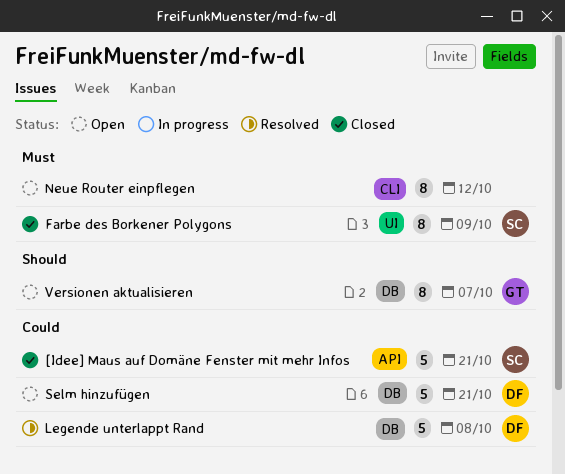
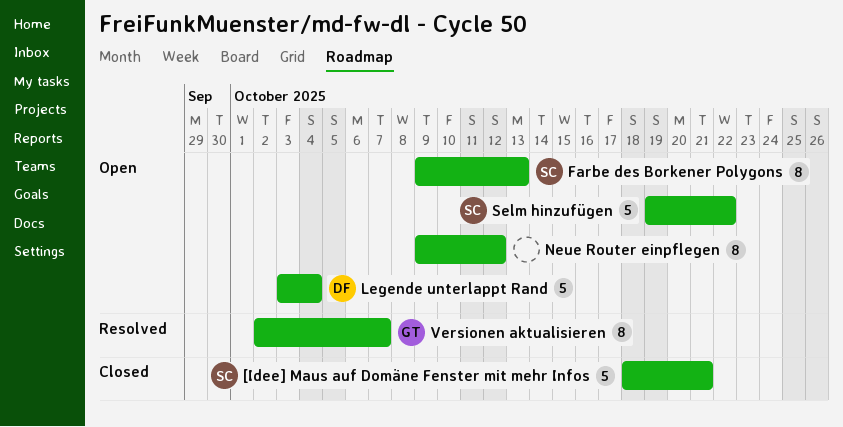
Farbe des Borkener Polygons, status: Closed -> Open
Farbe des Borkener Polygons, due: Oct 9 -> Oct 13
Legende unterlappt Rand, status: Resolved -> Open
Legende unterlappt Rand, due: Oct 8 -> Oct 4
Selm hinzufügen, owner: DF -> SC
Selm hinzufügen, due: Oct 21 -> Oct 22
Versionen aktualisieren, status: Open -> Resolved

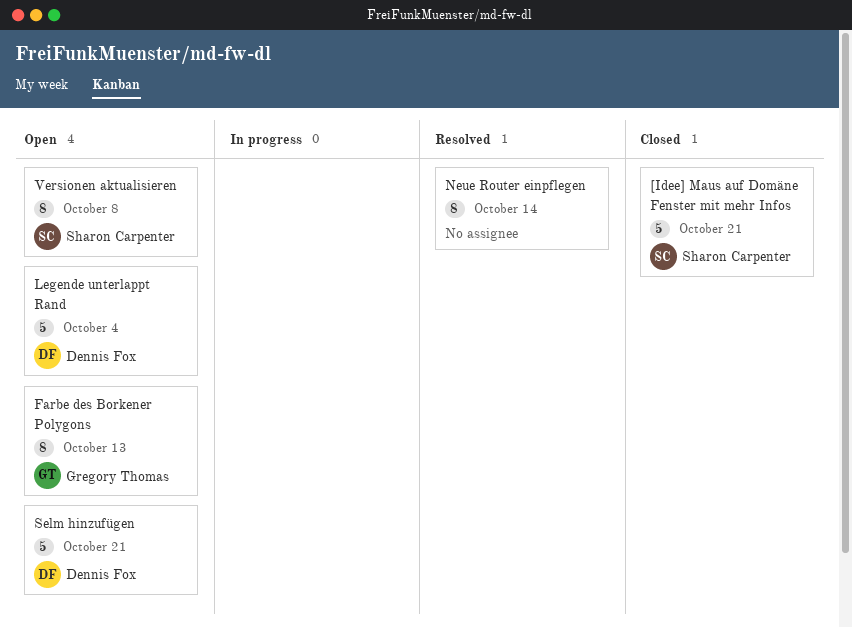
Farbe des Borkener Polygons, owner: Sharon Carpenter -> Gregory Thomas
Neue Router einpflegen, status: Open -> Resolved
Neue Router einpflegen, due: Oct 12 -> Oct 14
Selm hinzufügen, owner: Sharon Carpenter -> Dennis Fox
Selm hinzufügen, due: Oct 22 -> Oct 21
Versionen aktualisieren, status: Resolved -> Open
Versionen aktualisieren, owner: Gregory Thomas -> Sharon Carpenter
Versionen aktualisieren, due: Oct 7 -> Oct 8

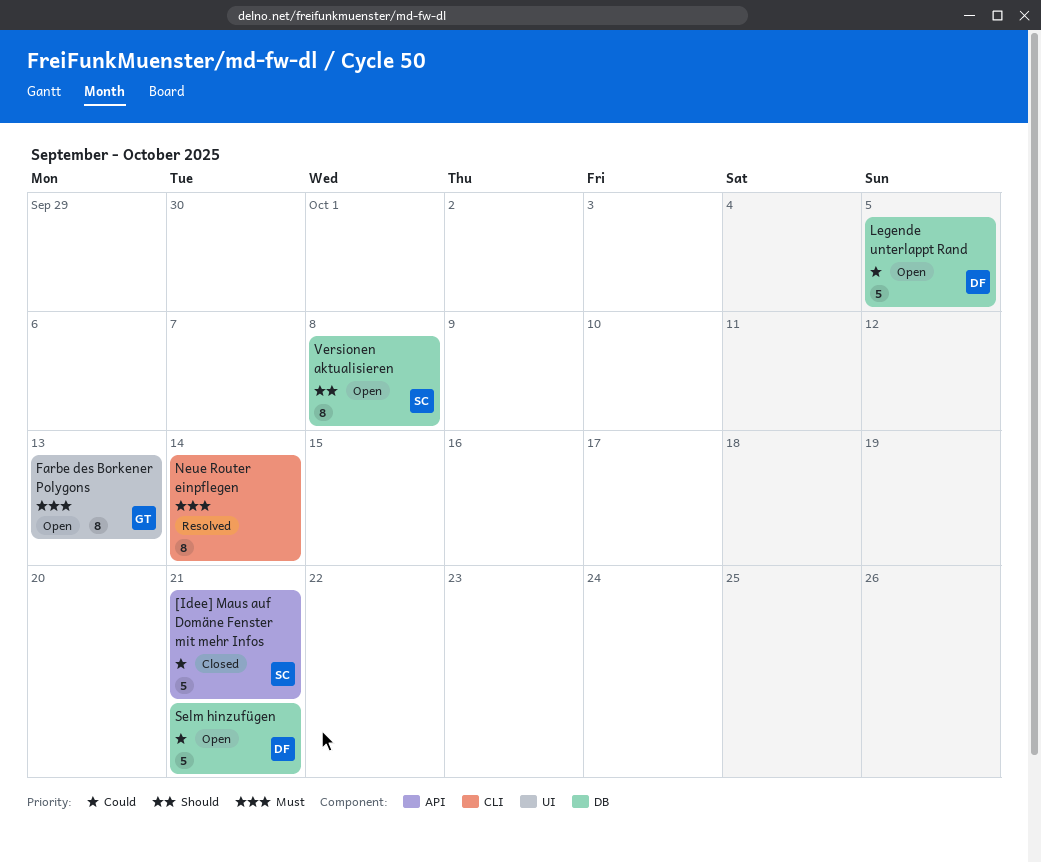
Legende unterlappt Rand, due: Oct 4 -> Oct 5

